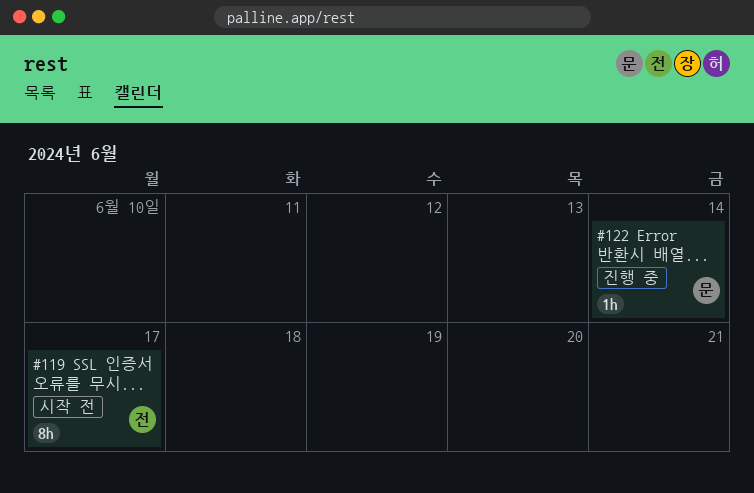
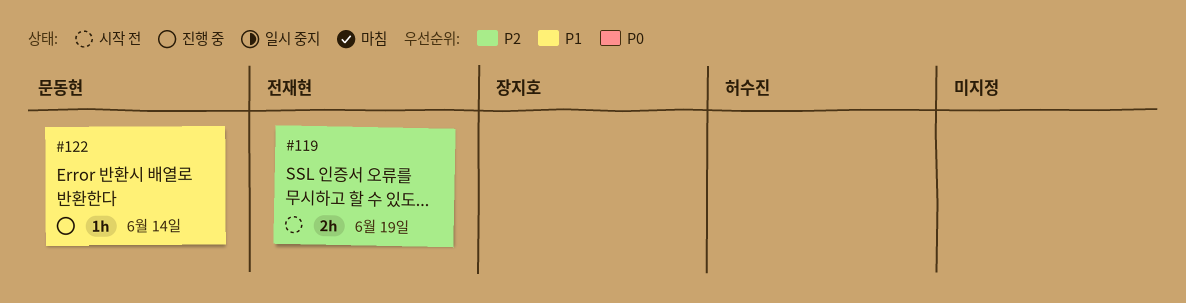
#119, estimate: 8h -> 2h
#119, due: Jun 17 -> Jun 19

